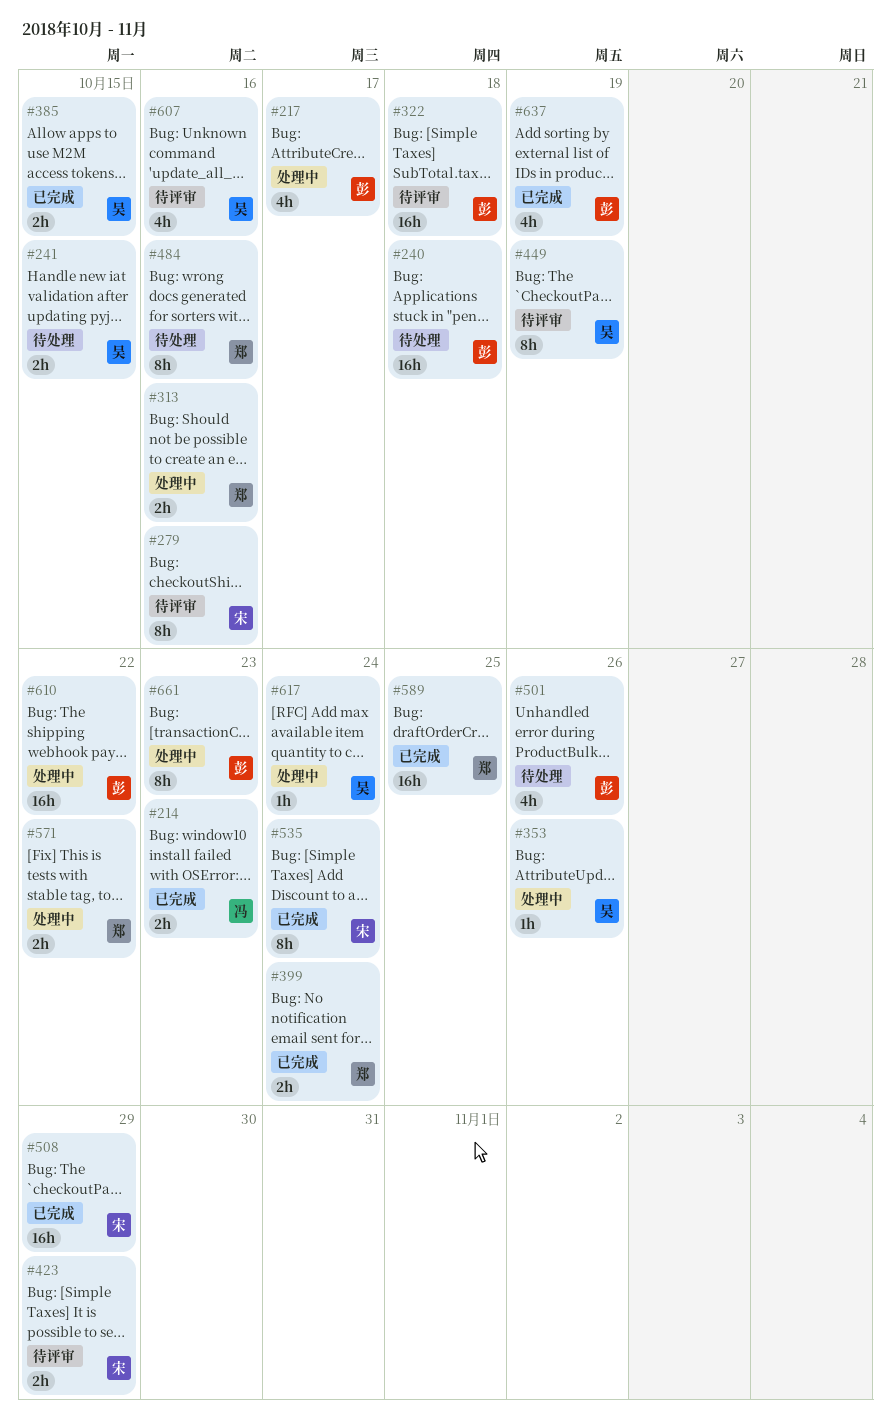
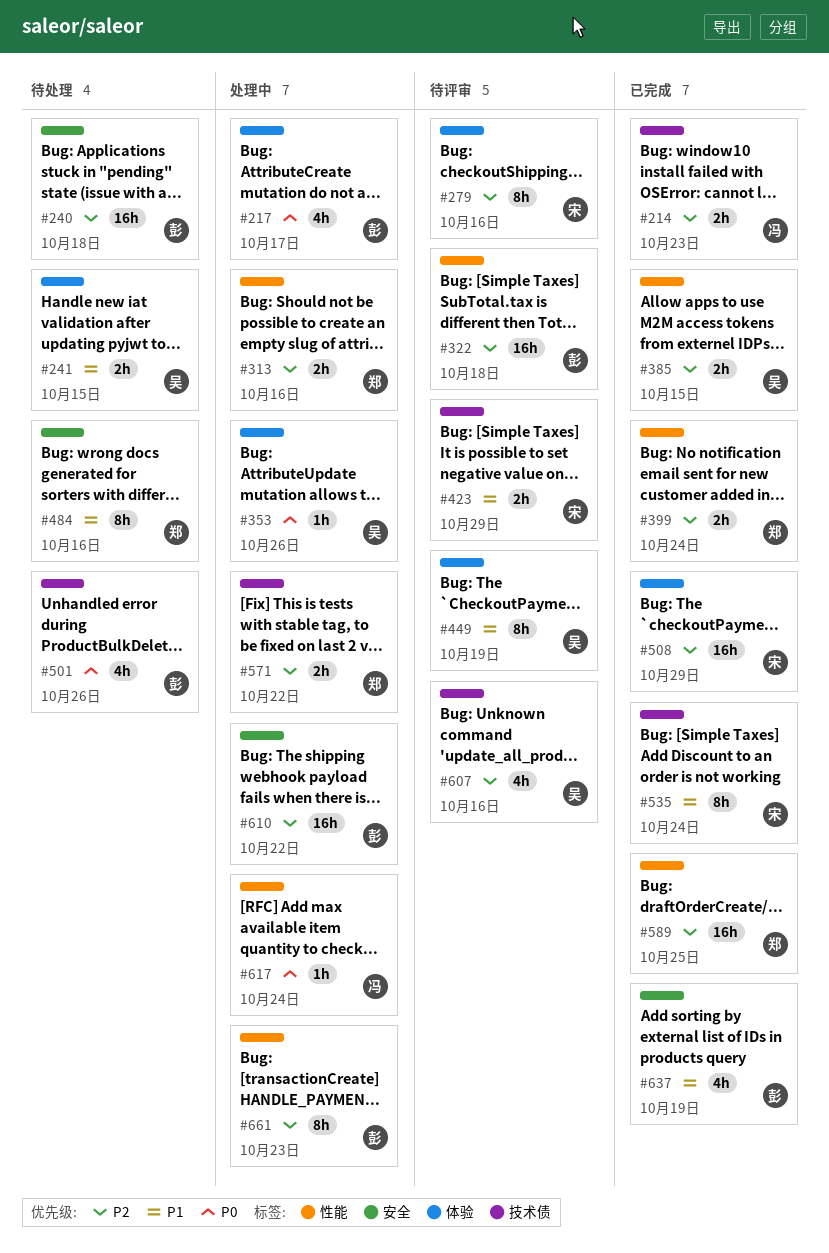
#617, owner: 吴 -> 冯

